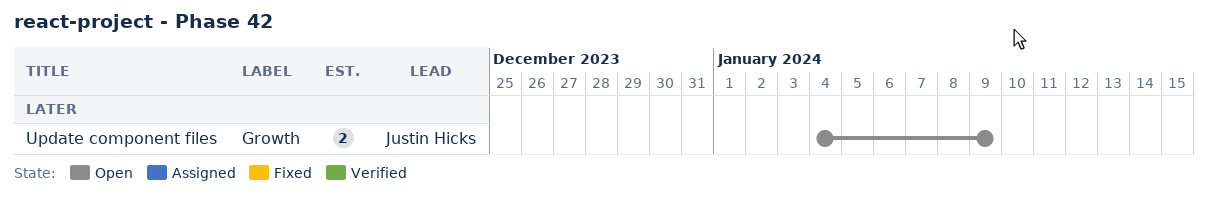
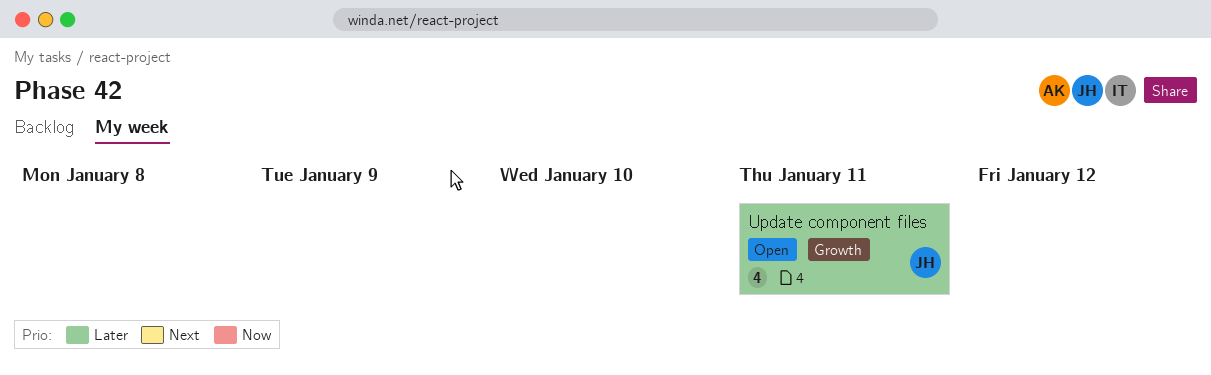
Update component files, estimate: 2 -> 4
Update component files, due: Jan 9 -> Jan 11

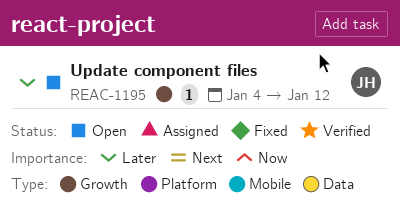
Update component files, estimate: 4 -> 1
Update component files, due: Jan 11 -> Jan 12

